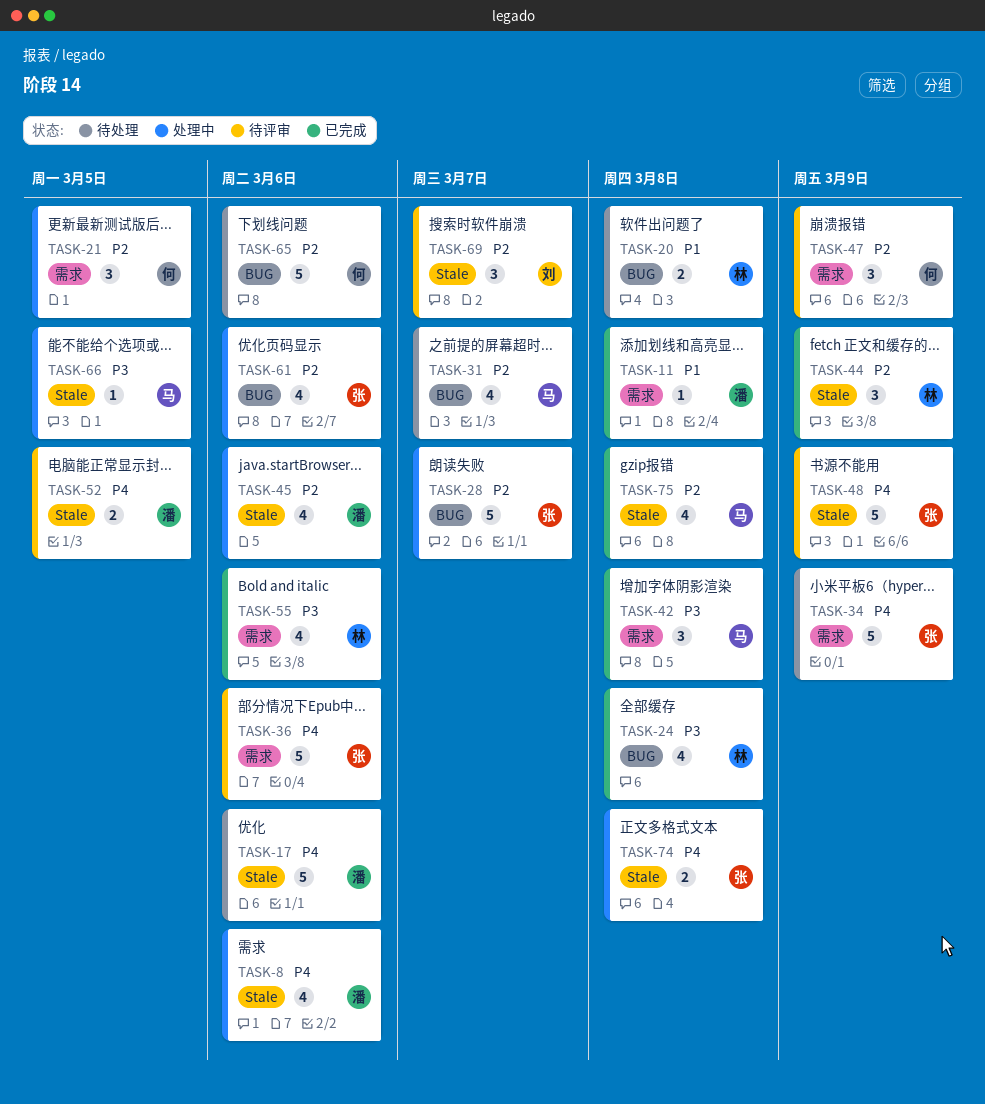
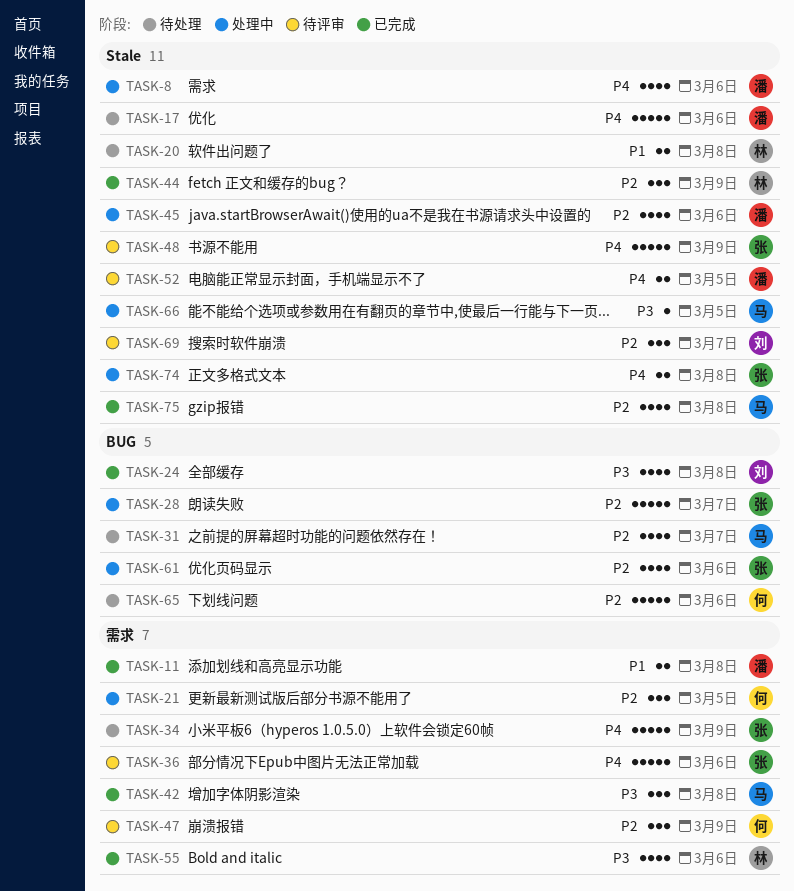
TASK-11, estimate: 1 -> 2
TASK-20, label: BUG -> Stale
TASK-24, owner: 林 -> 刘

